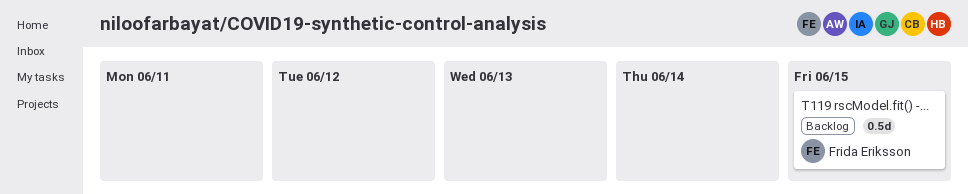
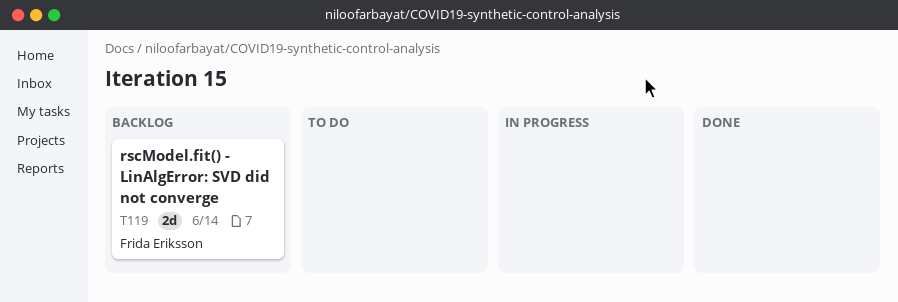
T119, estimate: 0.5d -> 2d
T119, due: Jun 15 -> Jun 14

